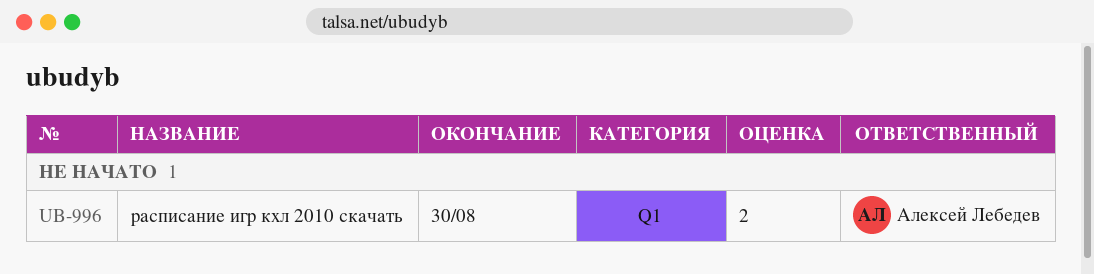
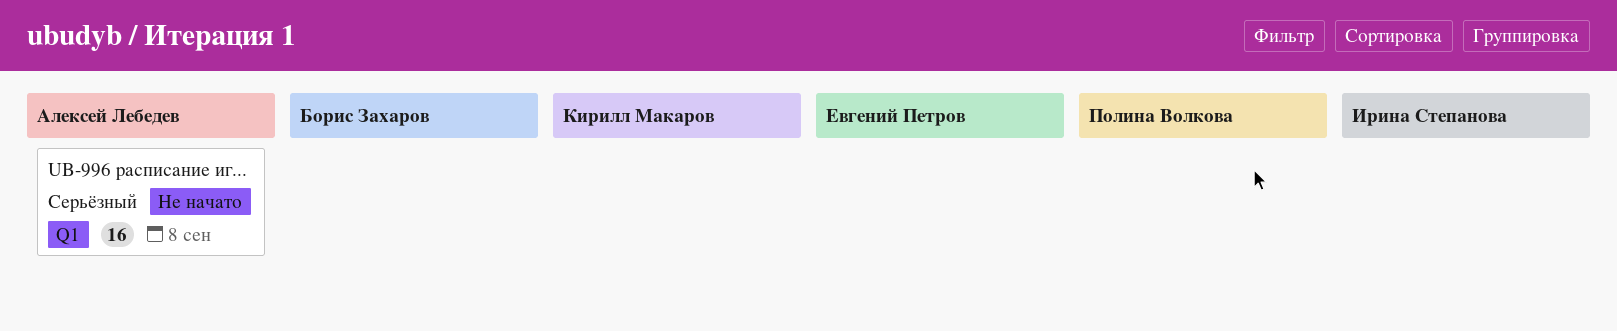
UB-996, estimate: 2 -> 16
UB-996, due: Aug 30 -> Sep 8

